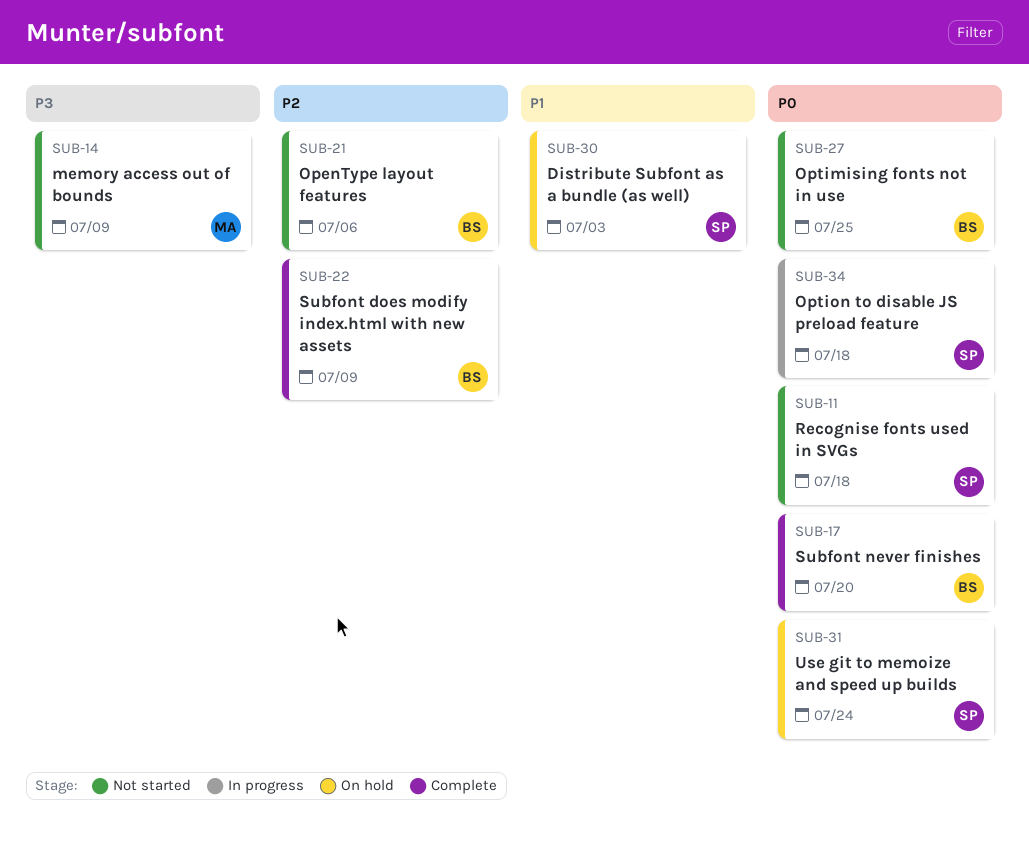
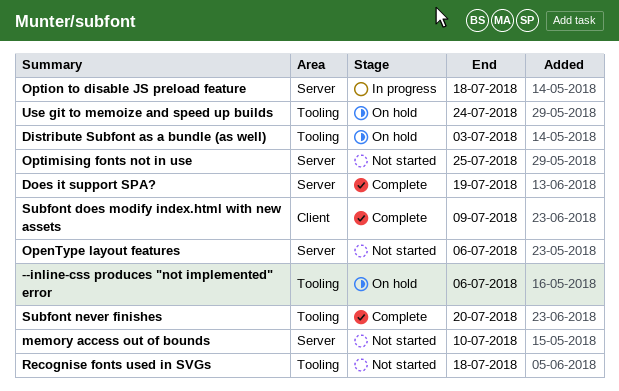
--inline-css produces "not implemented" error: none -> present
Does it support SPA?: none -> present
memory access out of bounds, due: Jul 9 -> Jul 10

